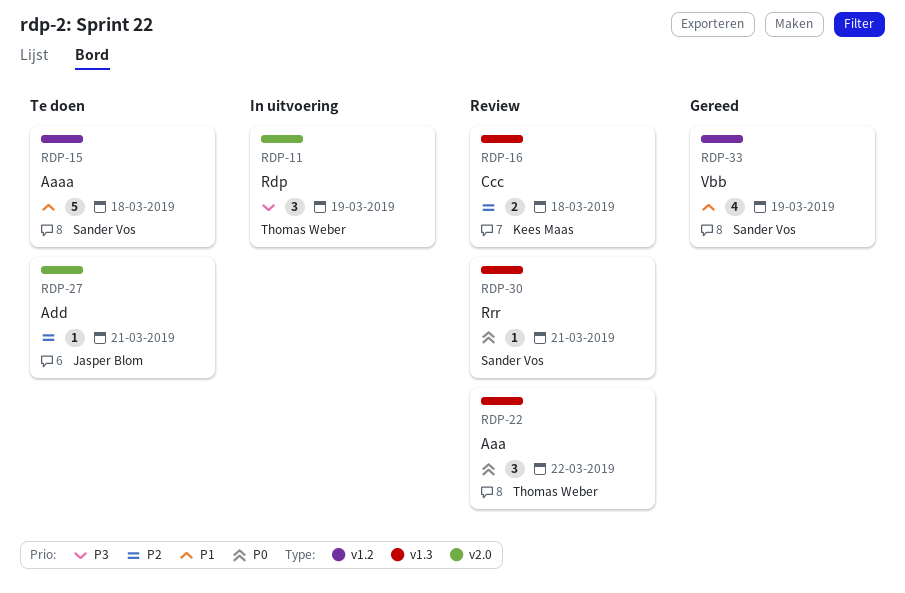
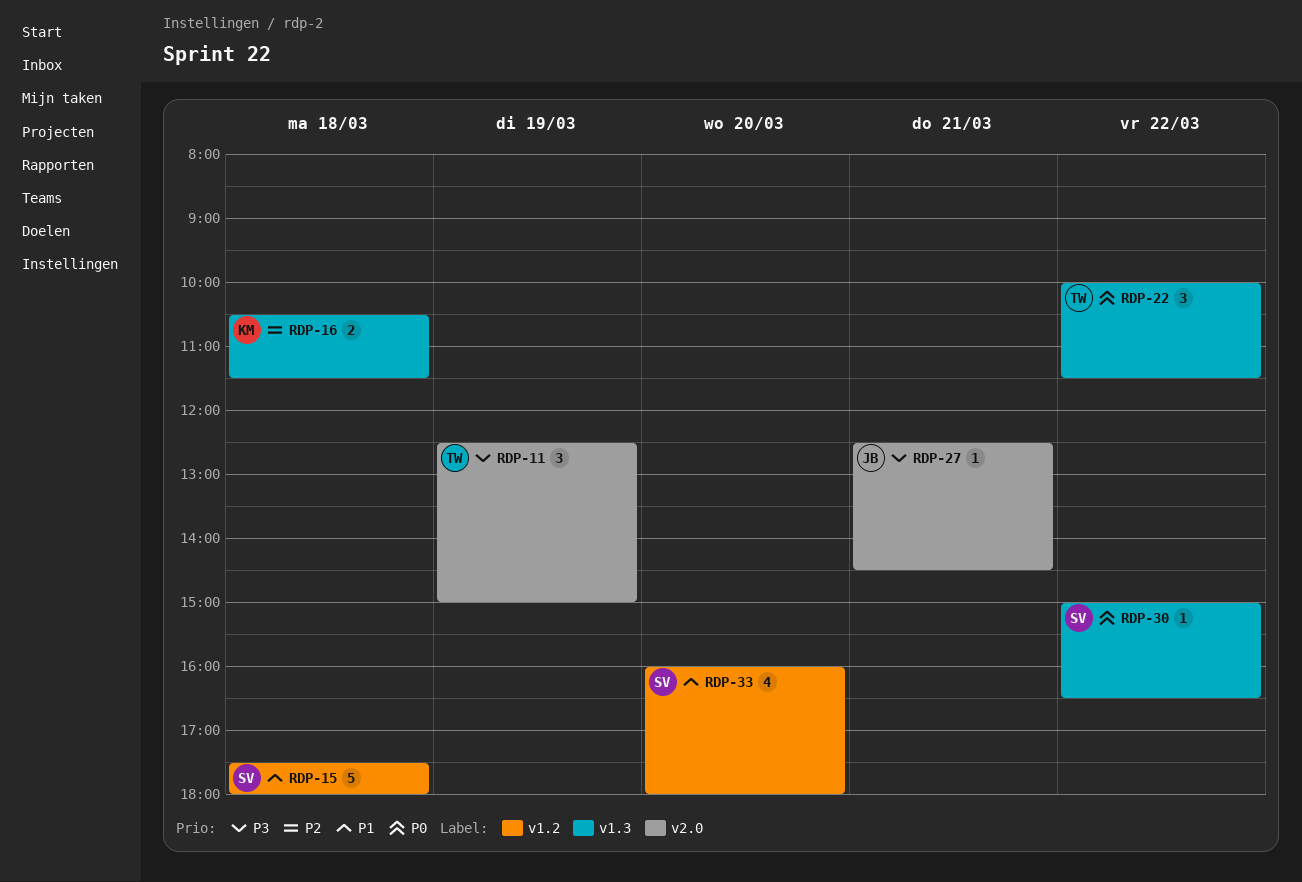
RDP-27, priority: P2 -> P3
RDP-30, day: Mar 21 -> Mar 22
RDP-33, day: Mar 19 -> Mar 20

